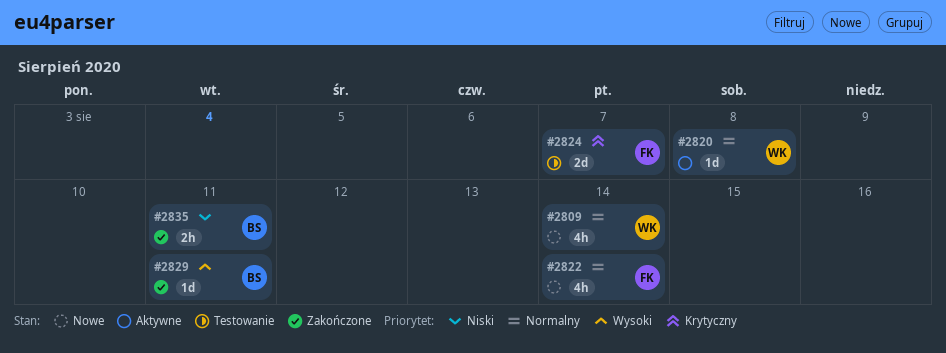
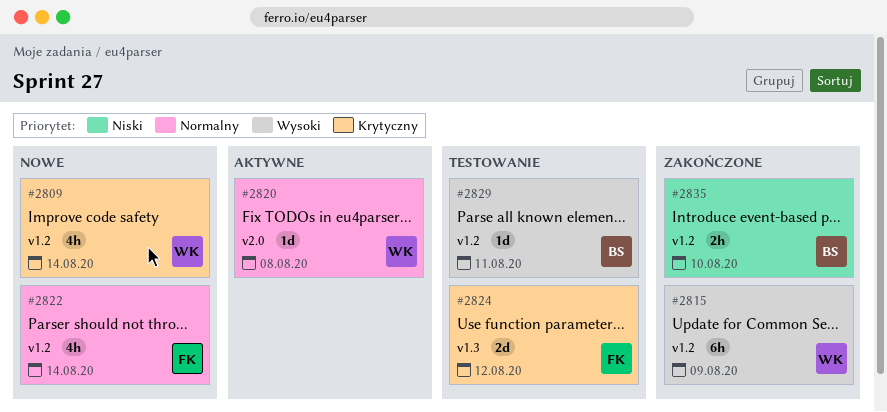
#2809, priority: Normalny -> Krytyczny
#2815: none -> present
#2824, due: Aug 7 -> Aug 12
#2829, status: Zakończone -> Testowanie
#2835, due: Aug 11 -> Aug 10

